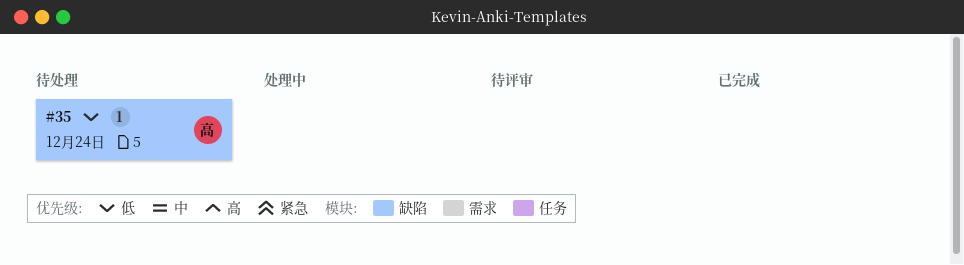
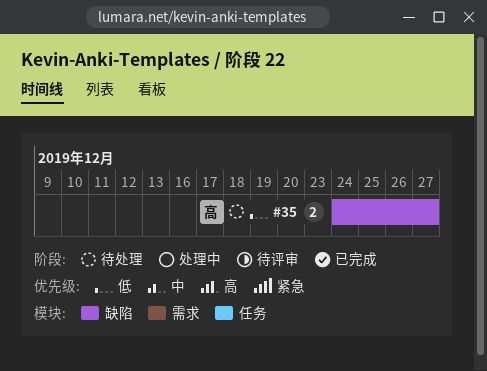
#35, estimate: 1 -> 2
#35, due: Dec 24 -> Dec 27

